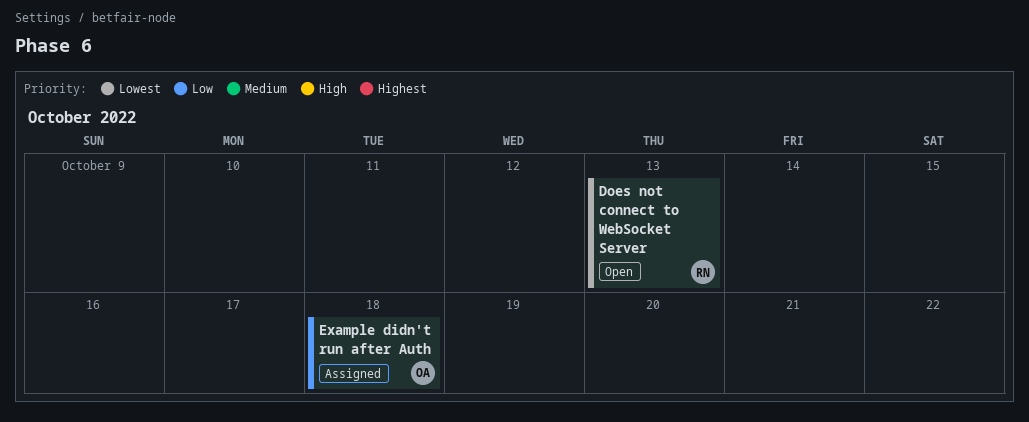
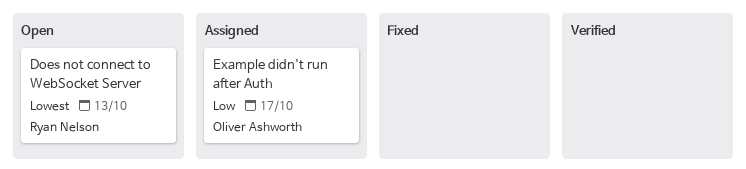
Example didn't run after Auth, due: Oct 18 -> Oct 17

